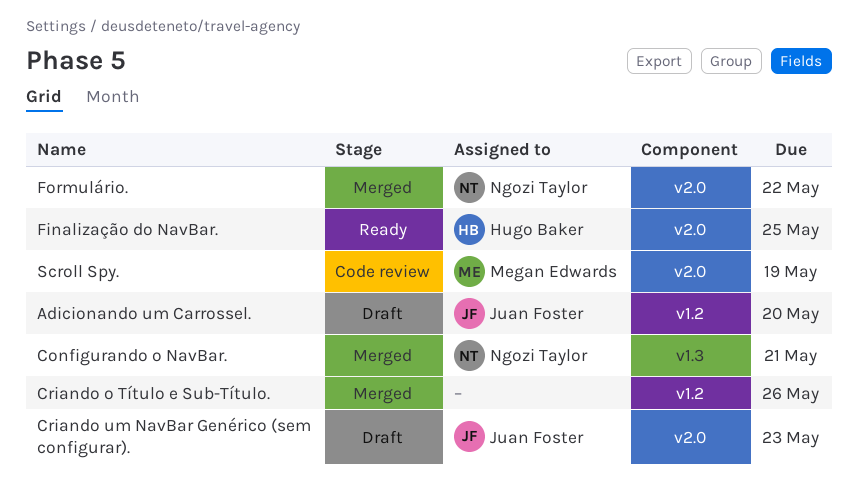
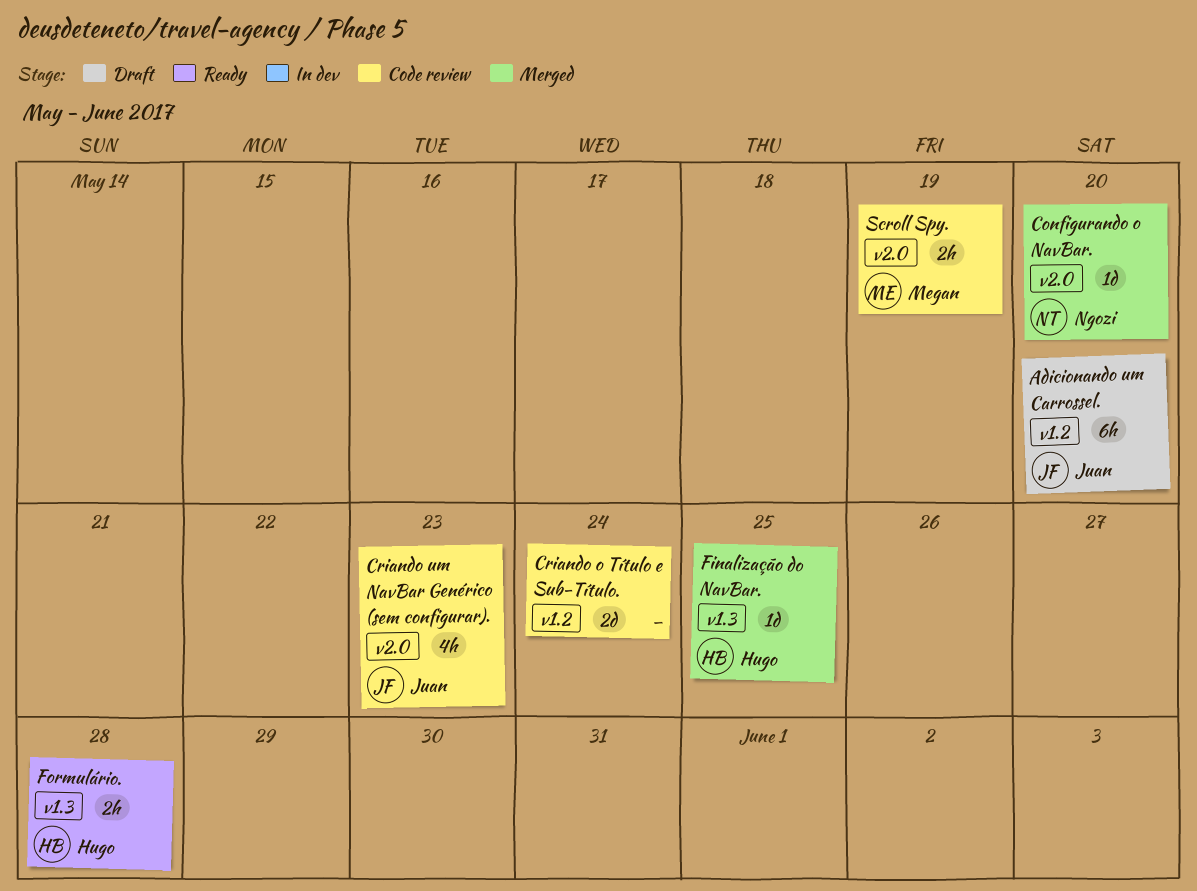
Configurando o NavBar., label: v1.3 -> v2.0
Configurando o NavBar., due: May 21 -> May 20
Criando o Título e Sub-Título., status: Merged -> Code review
Criando o Título e Sub-Título., due: May 26 -> May 24
Criando um NavBar Genérico (sem configurar)., status: Draft -> Code review
Finalização do NavBar., status: Ready -> Merged
Finalização do NavBar., label: v2.0 -> v1.3
Formulário., status: Merged -> Ready
Formulário., owner: Ngozi Taylor -> Hugo Baker
Formulário., label: v2.0 -> v1.3
Formulário., due: May 22 -> May 28

